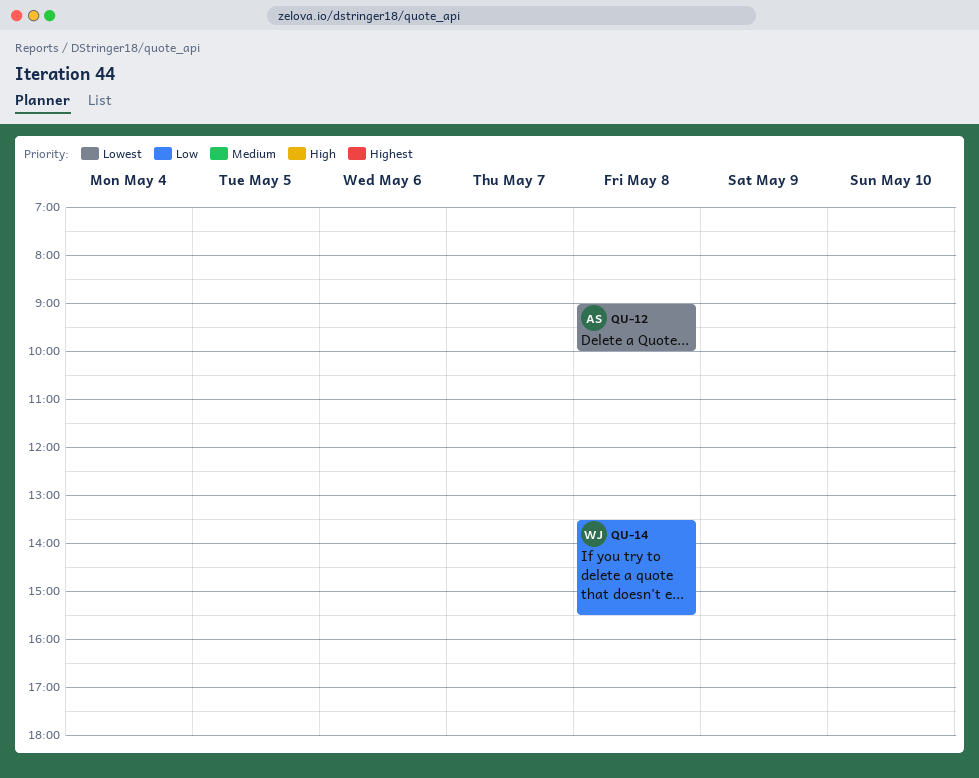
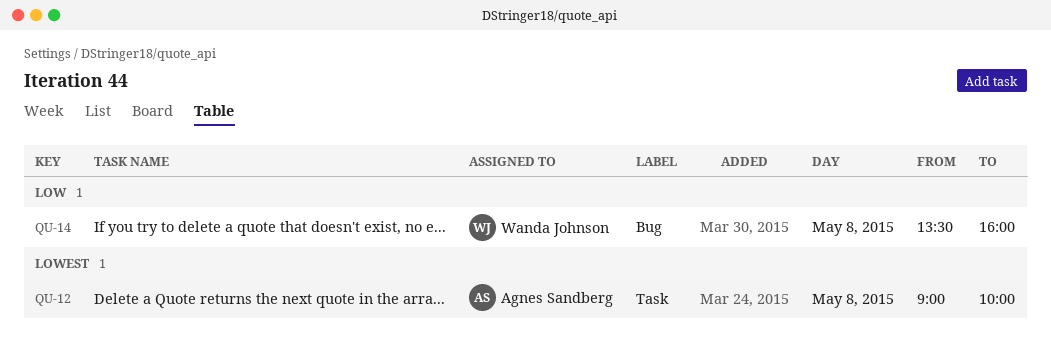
QU-14, ends: 15:30 -> 16:00

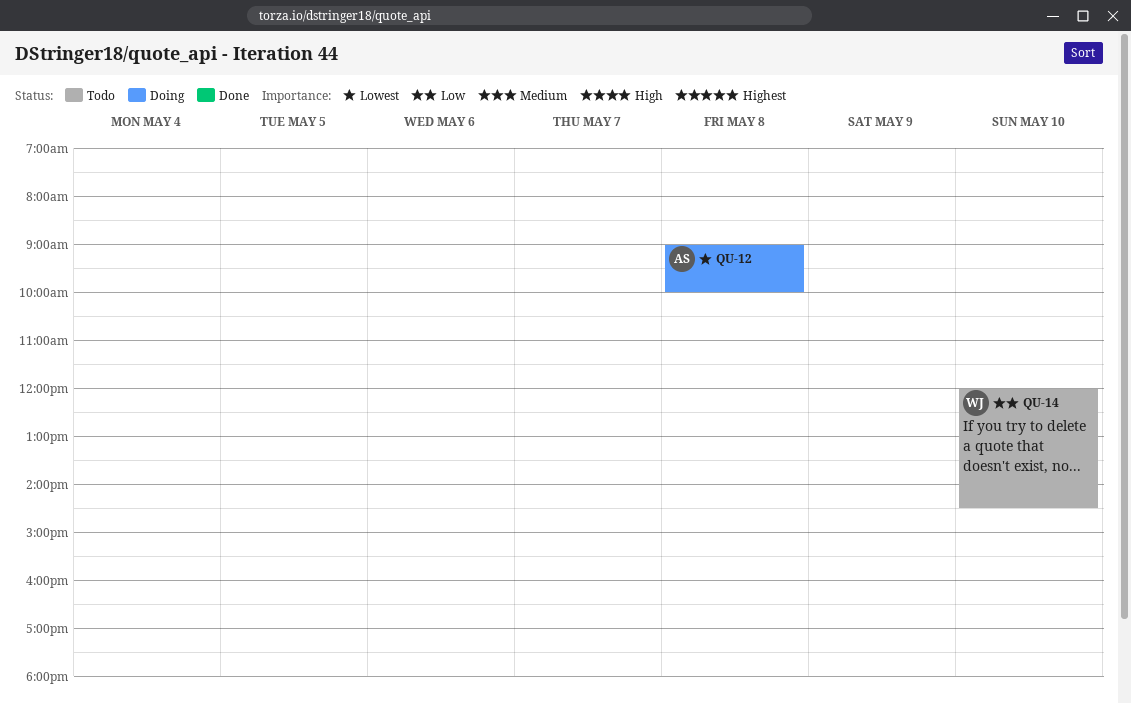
QU-14, day: May 8 -> May 10
QU-14, begins: 13:30 -> 12:00
QU-14, ends: 16:00 -> 14:30

